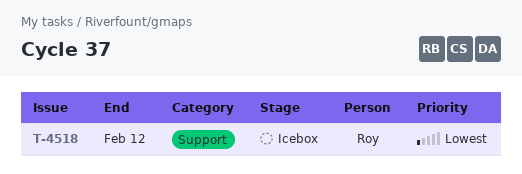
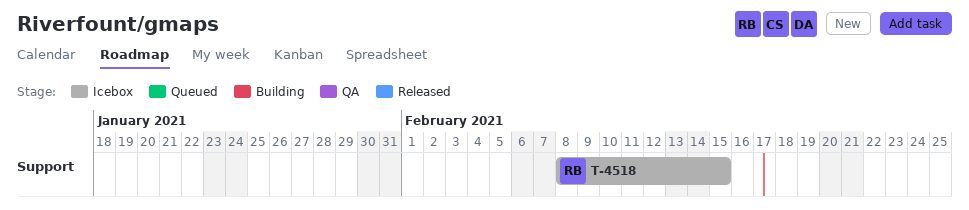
T-4518, due: Feb 12 -> Feb 15

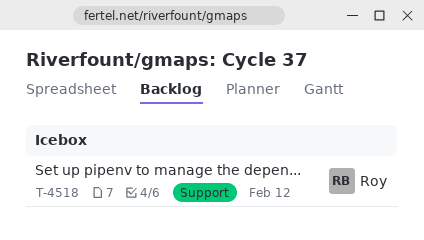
T-4518, due: Feb 15 -> Feb 12

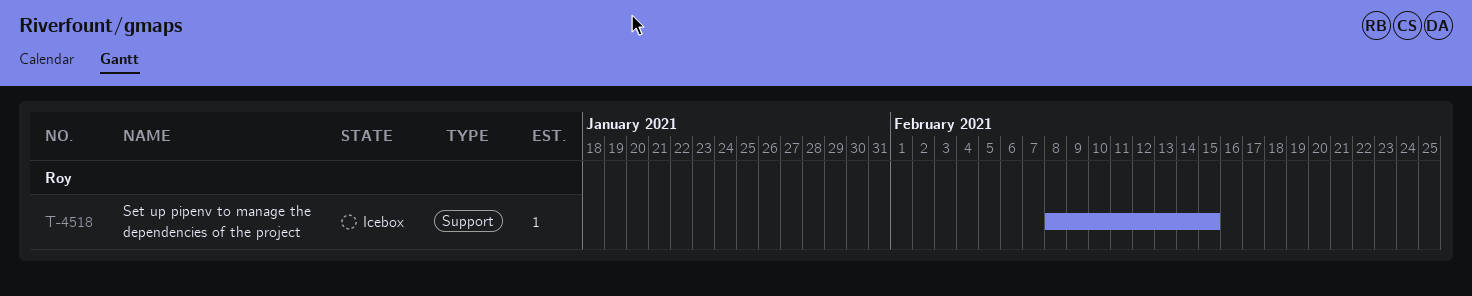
T-4518, due: Feb 12 -> Feb 15

